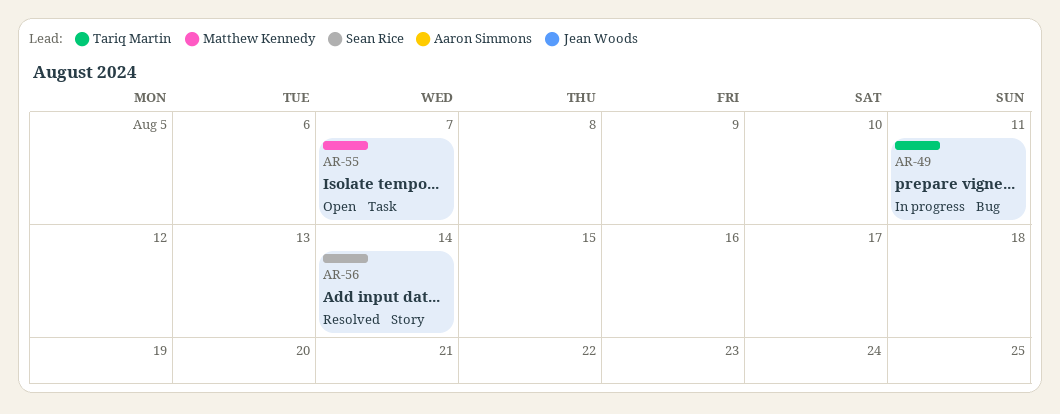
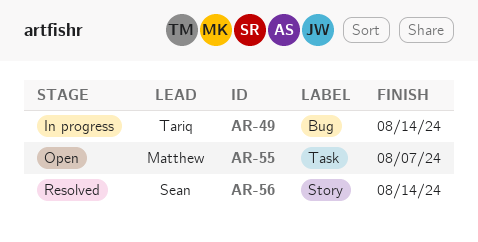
AR-49, due: Aug 11 -> Aug 14

